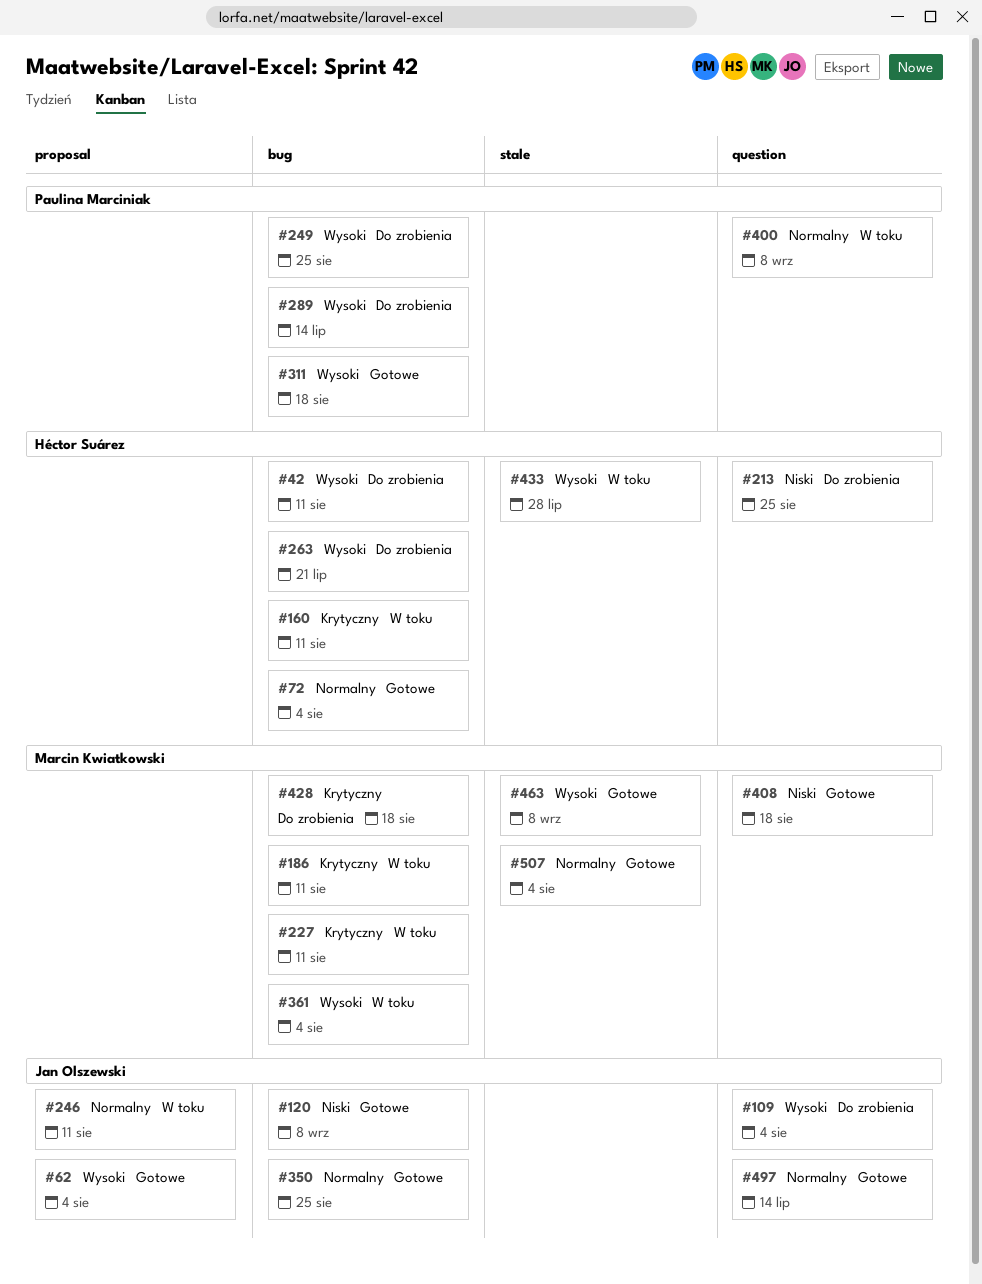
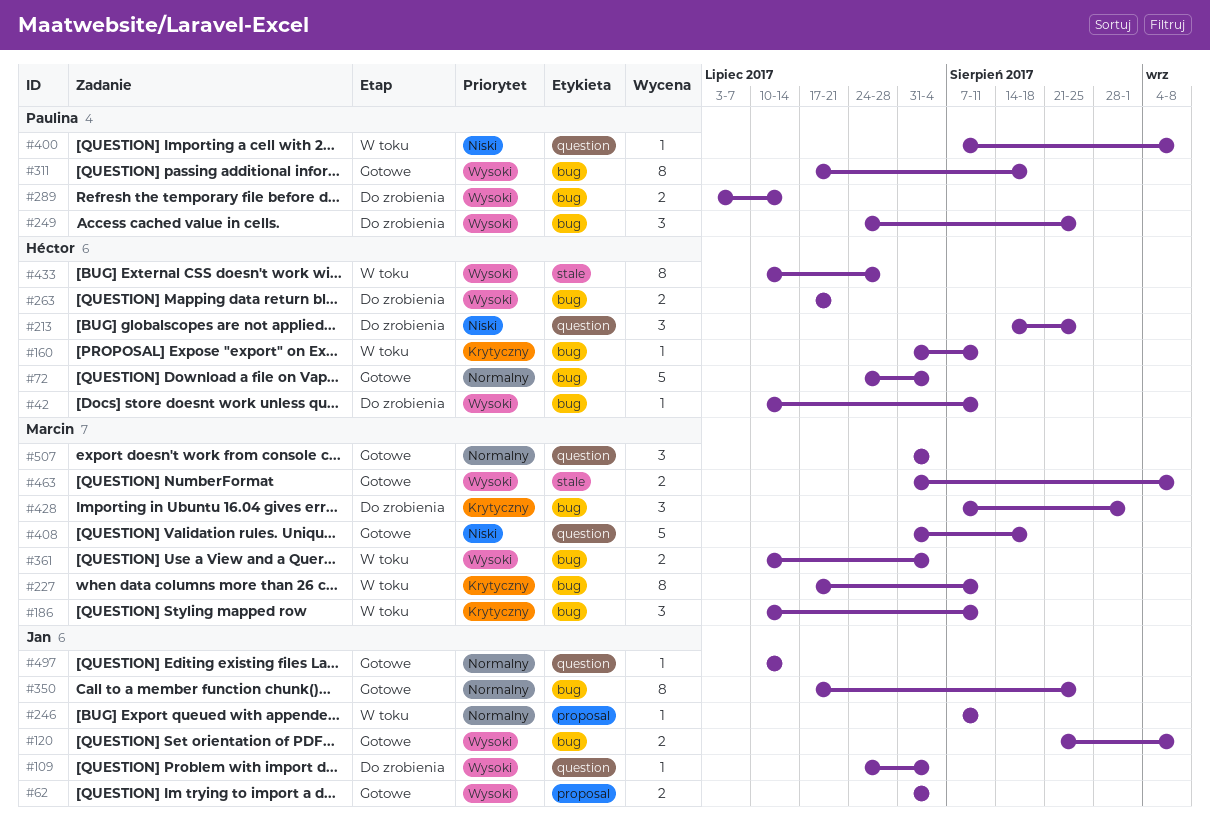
#120, priority: Niski -> Wysoki
#400, priority: Normalny -> Niski
#428, due: Aug 18 -> Sep 1
#507, label: stale -> question

